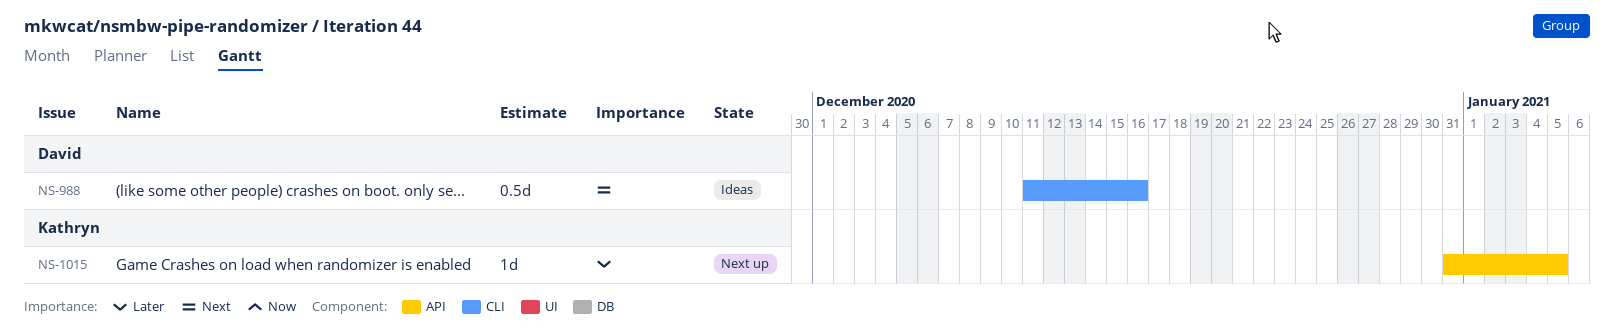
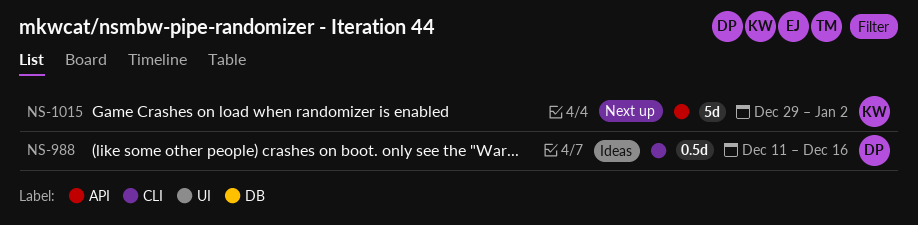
NS-1015, estimate: 1d -> 5d
NS-1015, start: Dec 31 -> Dec 29
NS-1015, due: Jan 5 -> Jan 2

